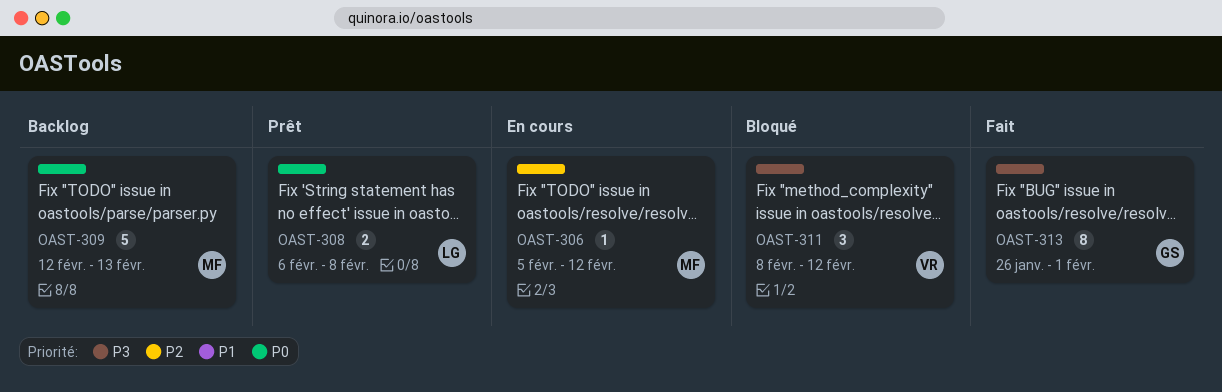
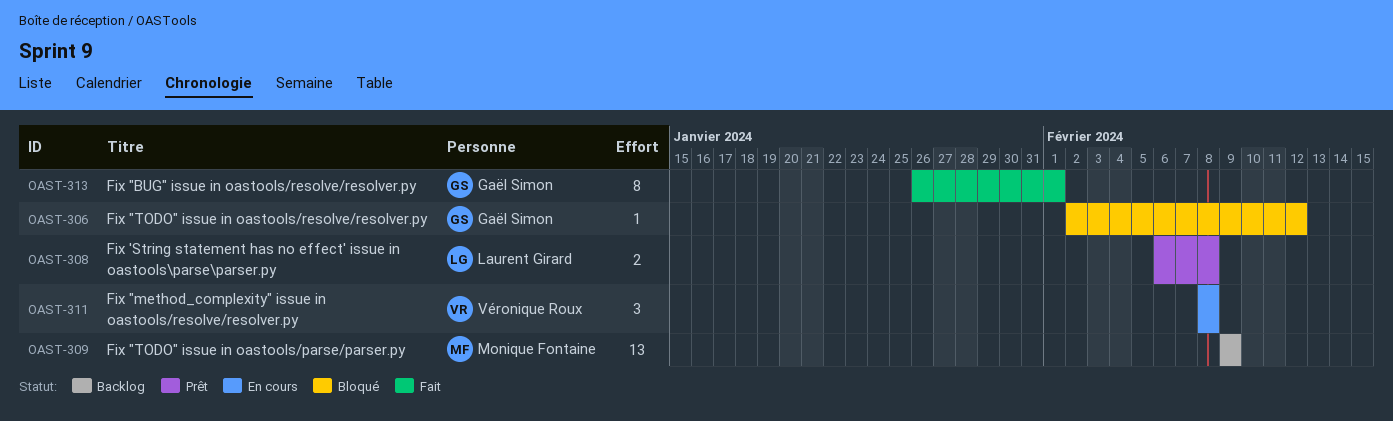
OAST-306, status: En cours -> Bloqué
OAST-306, owner: Monique Fontaine -> Gaël Simon
OAST-306, start: Feb 5 -> Feb 2
OAST-309, estimate: 5 -> 13
OAST-309, start: Feb 12 -> Feb 9
OAST-309, due: Feb 13 -> Feb 9
OAST-311, status: Bloqué -> En cours
OAST-311, due: Feb 12 -> Feb 8

